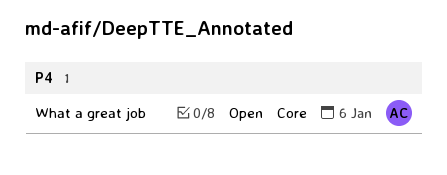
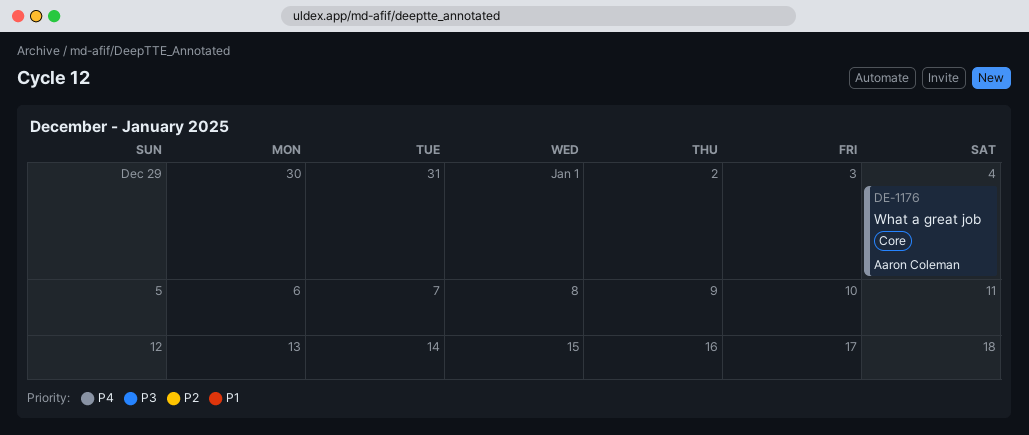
What a great job, due: Jan 6 -> Jan 4

